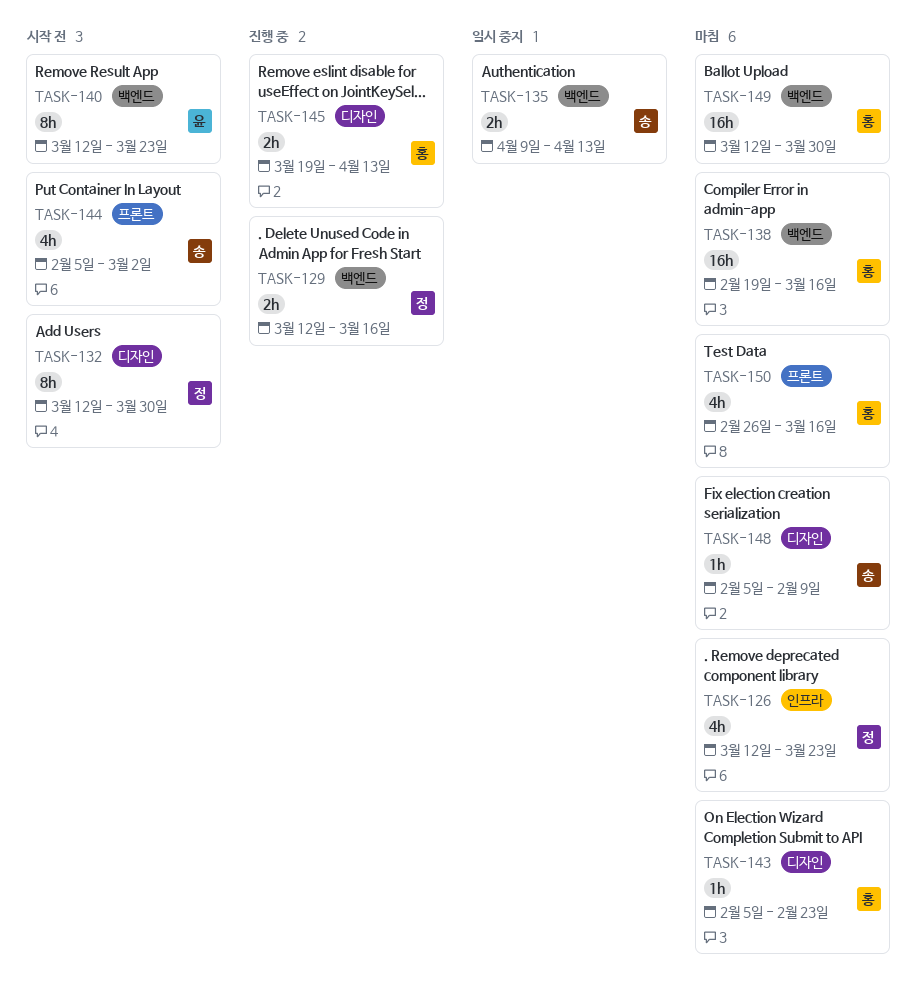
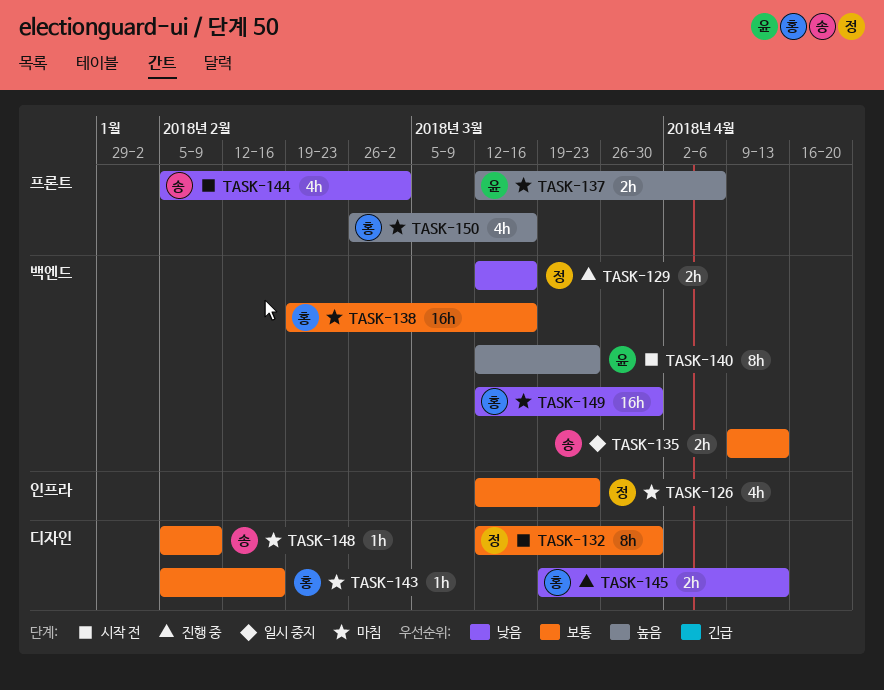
TASK-137: none -> present
TASK-143, due: Feb 23 -> Feb 16

